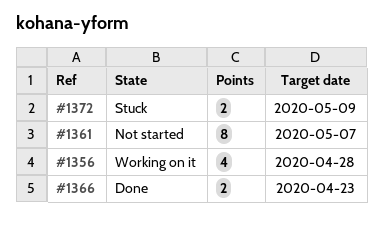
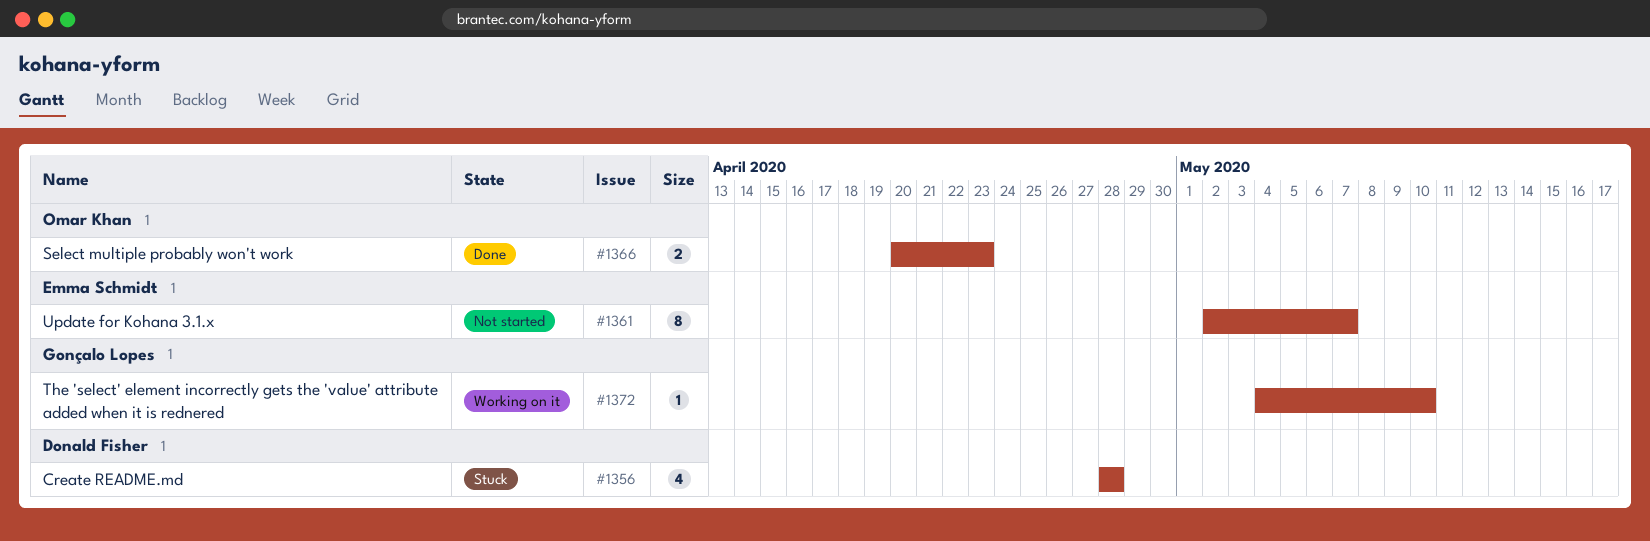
#1356, status: Working on it -> Stuck
#1372, status: Stuck -> Working on it
#1372, estimate: 2 -> 1
#1372, due: May 9 -> May 10

